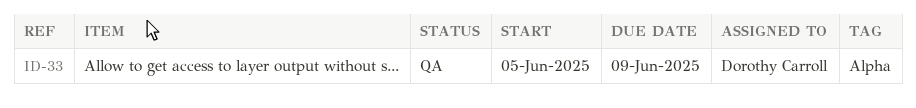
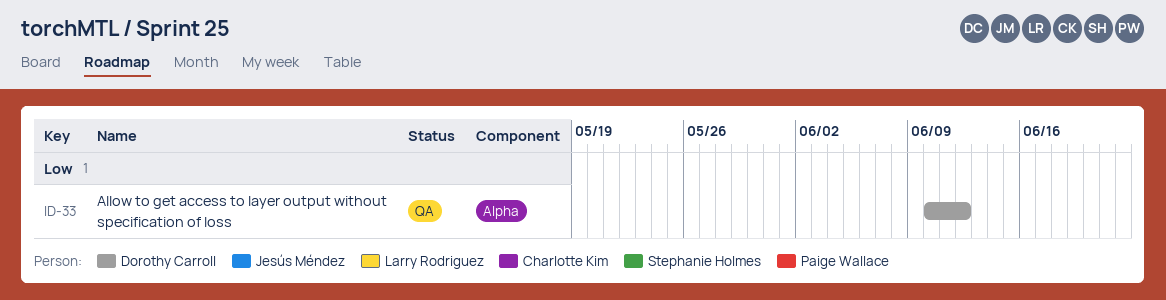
ID-33, start: Jun 5 -> Jun 10
ID-33, due: Jun 9 -> Jun 12

